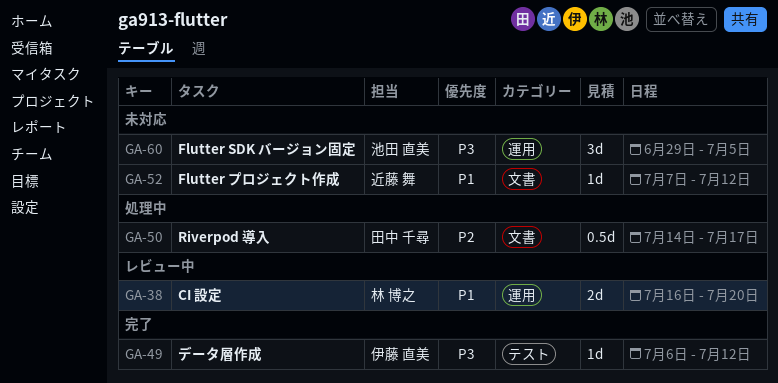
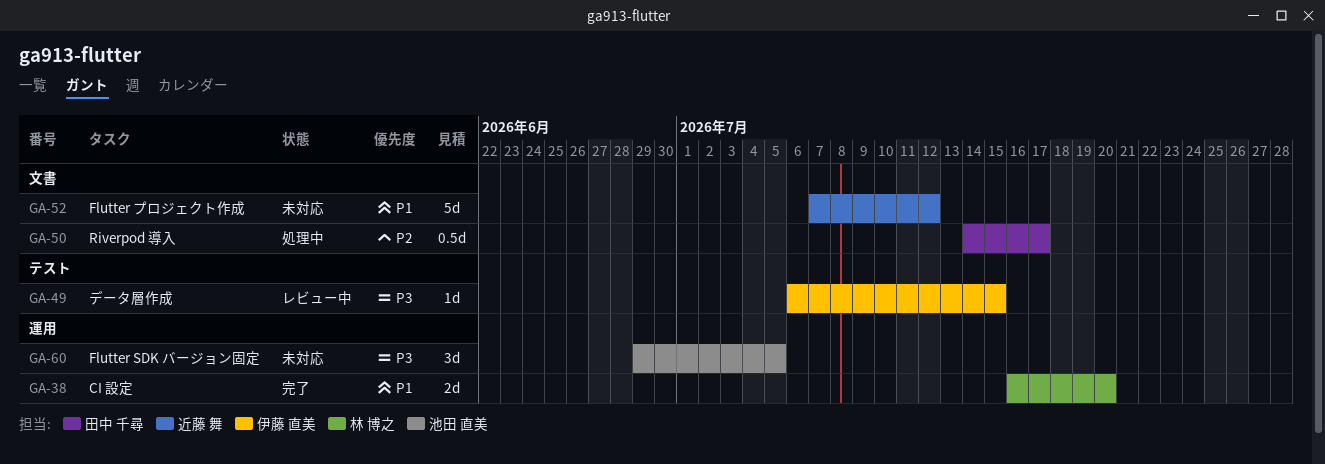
GA-38, status: レビュー中 -> 完了
GA-49, status: 完了 -> レビュー中
GA-49, due: Jul 12 -> Jul 15
GA-52, estimate: 1d -> 5d

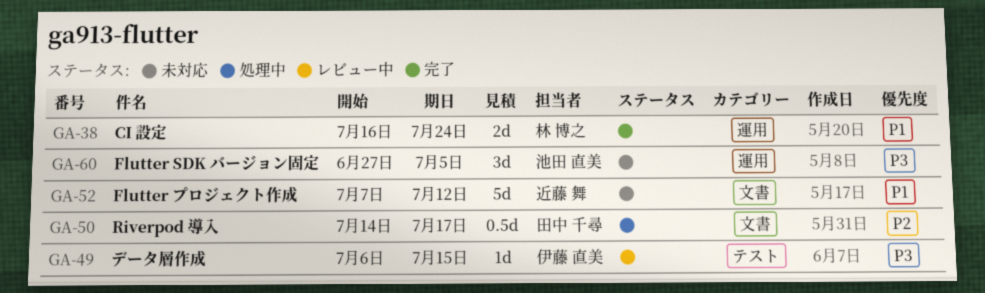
GA-38, due: Jul 20 -> Jul 24
GA-60, start: Jun 29 -> Jun 27

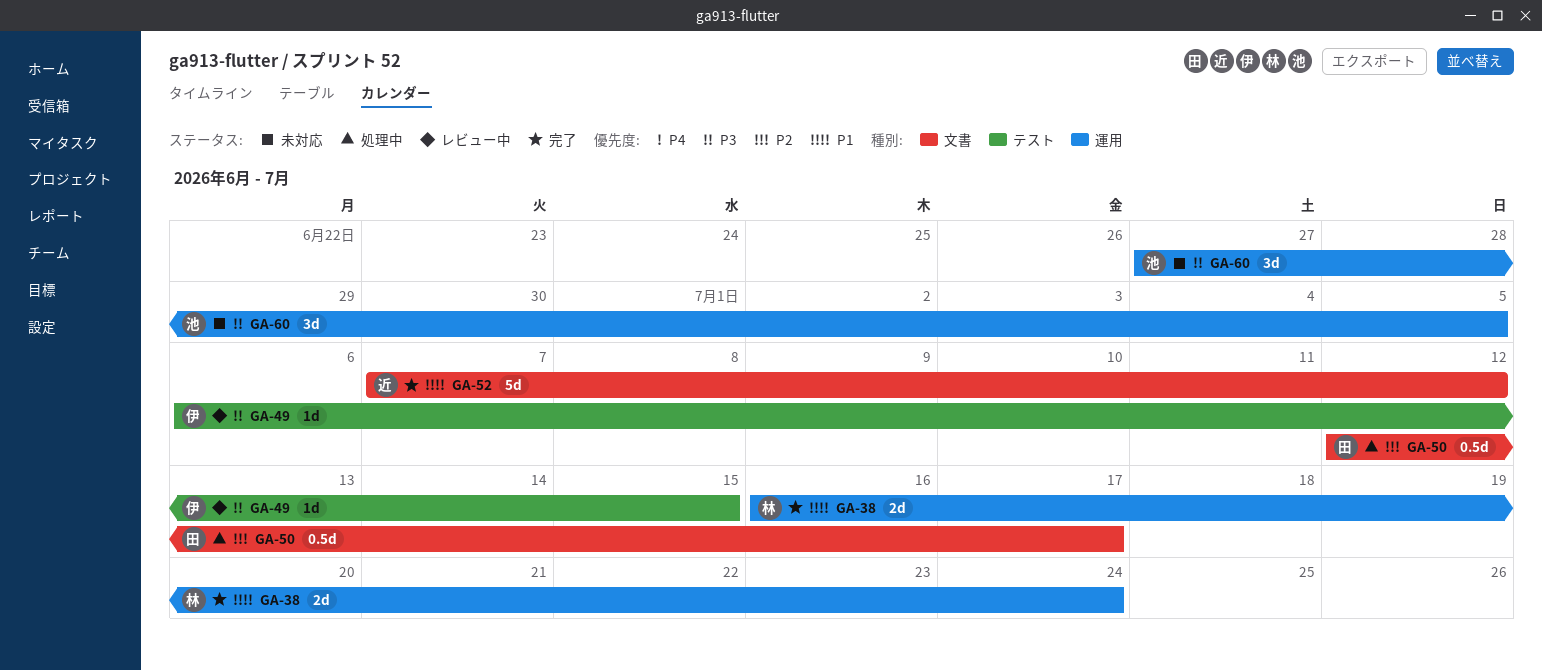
GA-50, start: Jul 14 -> Jul 12
GA-52, status: 未対応 -> 完了

